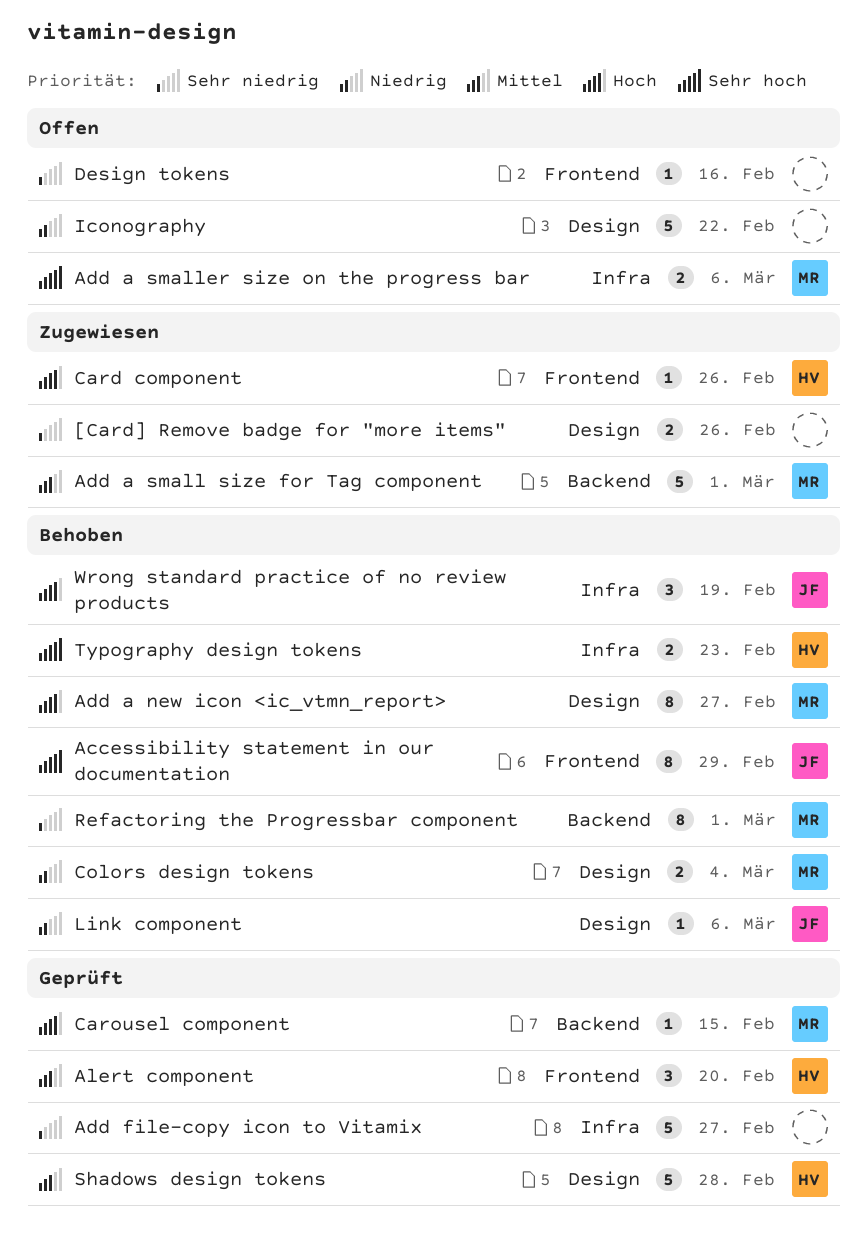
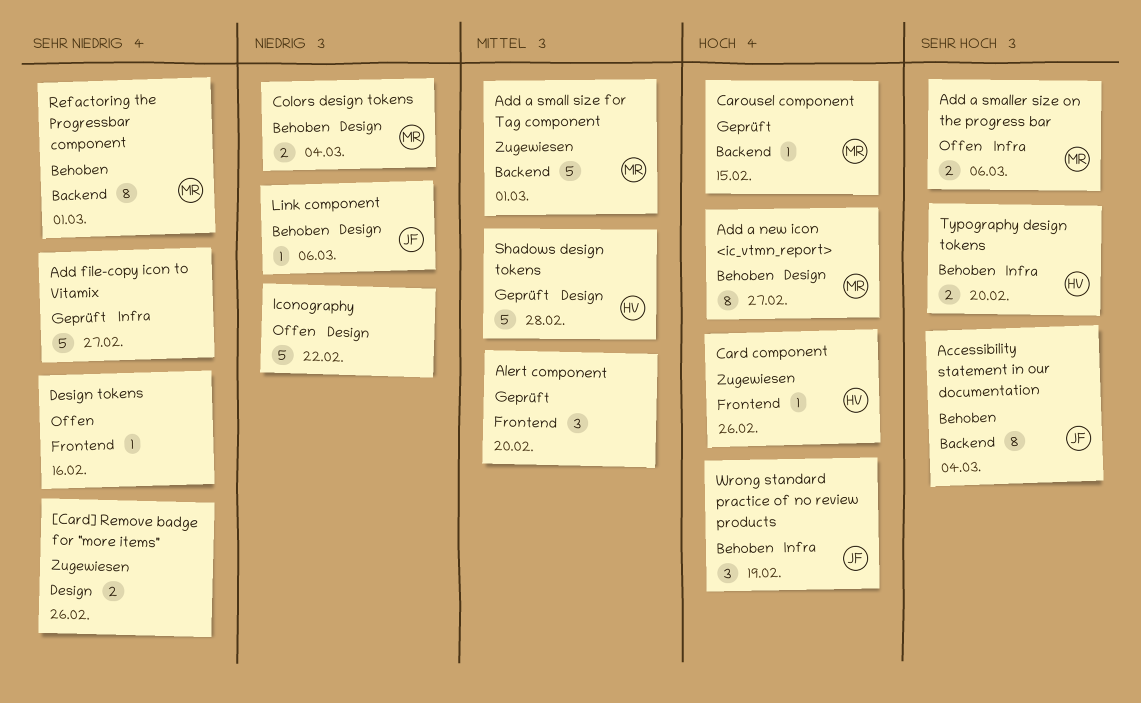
Accessibility statement in our documentation, label: Frontend -> Backend
Accessibility statement in our documentation, due: Feb 29 -> Mar 4
Alert component, owner: HV -> none
Typography design tokens, due: Feb 23 -> Feb 20

